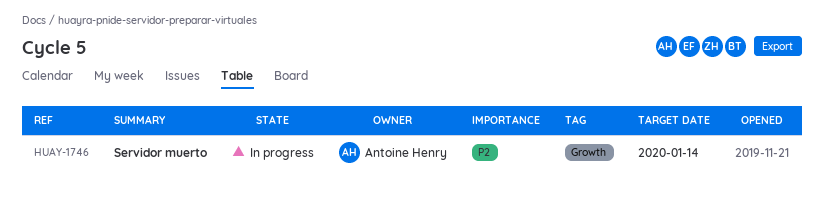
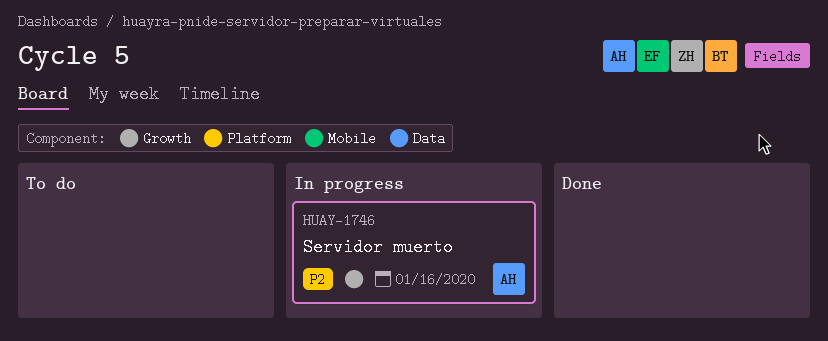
HUAY-1746, due: Jan 14 -> Jan 16

